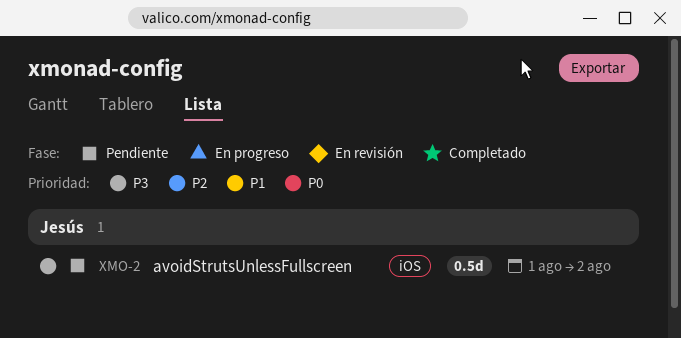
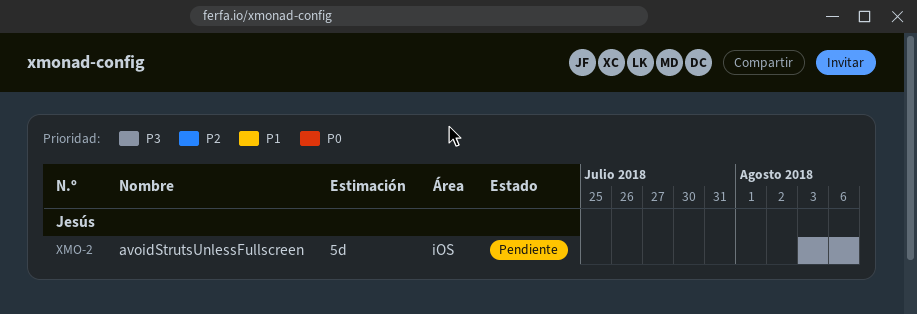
XMO-2, estimate: 0.5d -> 5d
XMO-2, start: Aug 1 -> Aug 3
XMO-2, due: Aug 2 -> Aug 6

